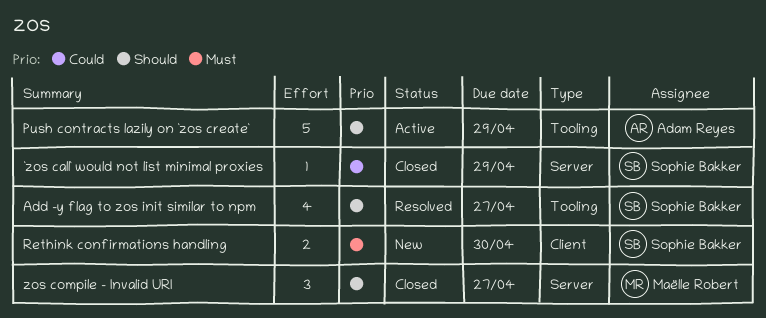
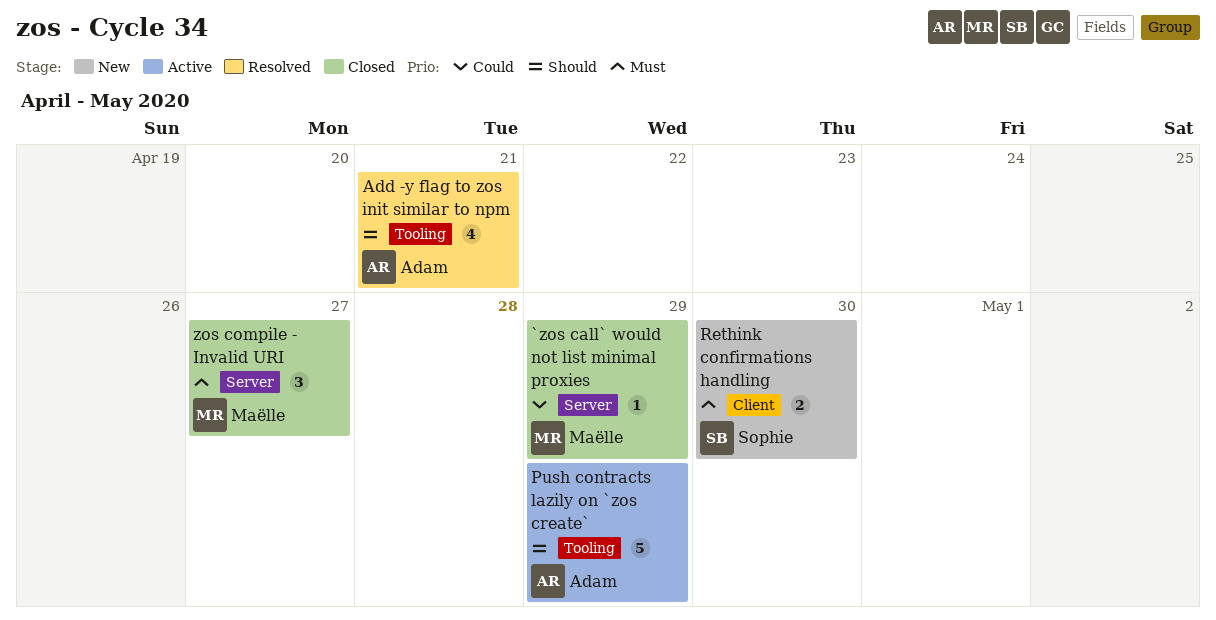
`zos call` would not list minimal proxies, owner: Sophie Bakker -> Maëlle Robert
Add -y flag to zos init similar to npm, owner: Sophie Bakker -> Adam Reyes
Add -y flag to zos init similar to npm, due: Apr 27 -> Apr 21
zos compile - Invalid URI, priority: Should -> Must

